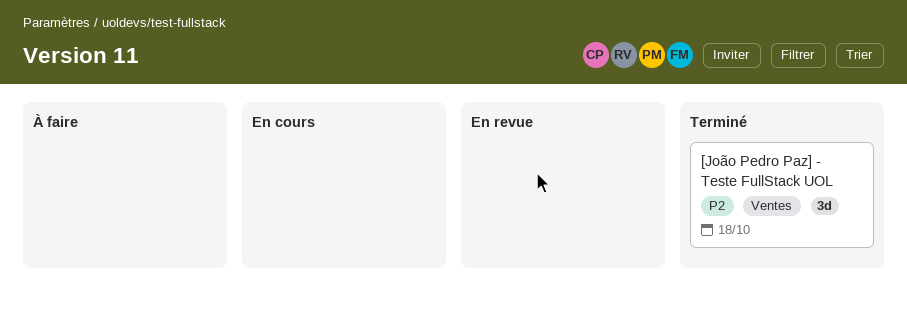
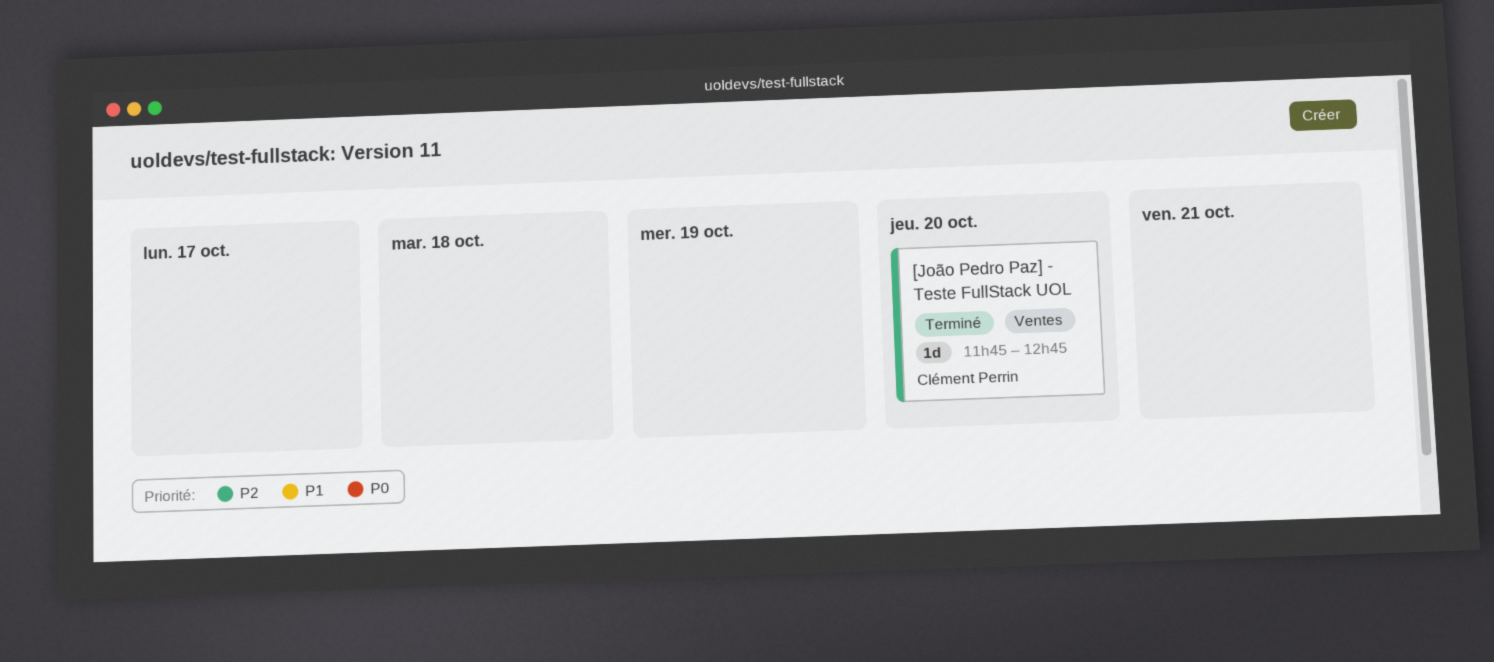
[João Pedro Paz] - Teste FullStack UOL, estimate: 3d -> 1d
[João Pedro Paz] - Teste FullStack UOL, day: Oct 18 -> Oct 20

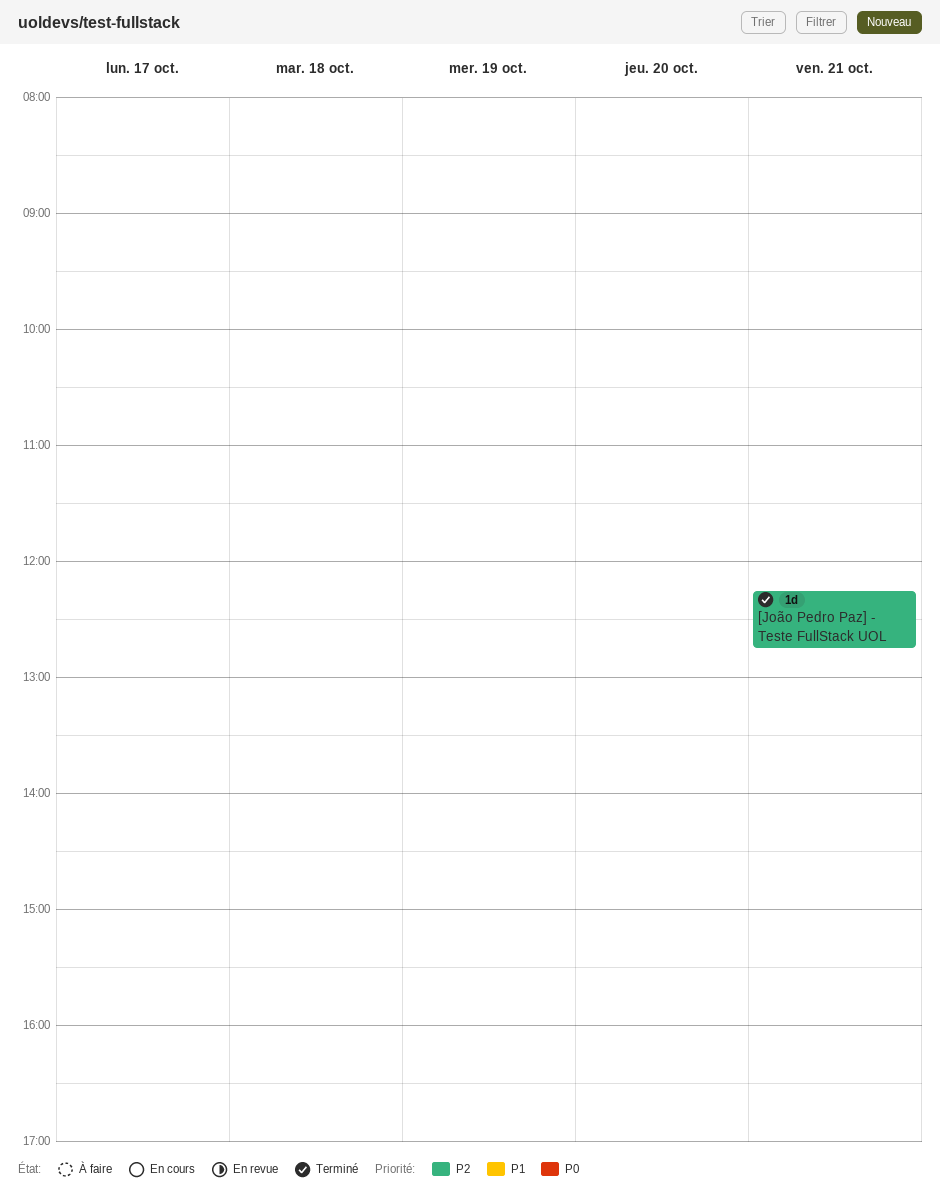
[João Pedro Paz] - Teste FullStack UOL, day: Oct 20 -> Oct 21
[João Pedro Paz] - Teste FullStack UOL, begins: 11:45 -> 12:15

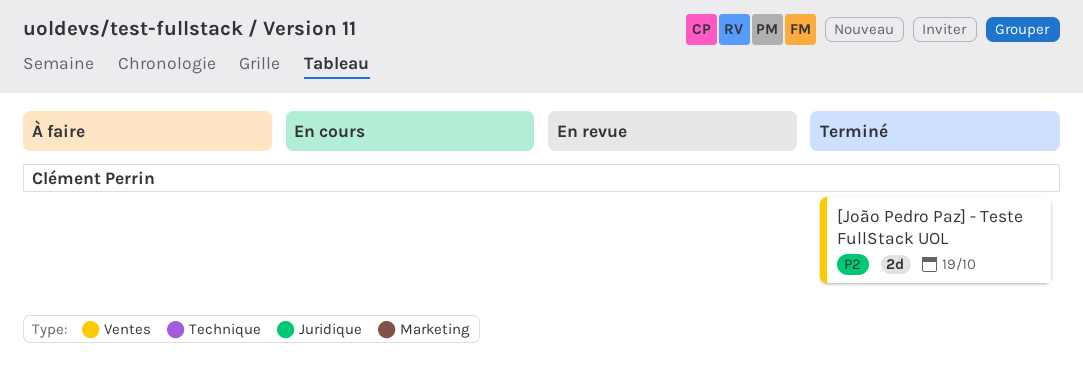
[João Pedro Paz] - Teste FullStack UOL, estimate: 1d -> 2d
[João Pedro Paz] - Teste FullStack UOL, day: Oct 21 -> Oct 19

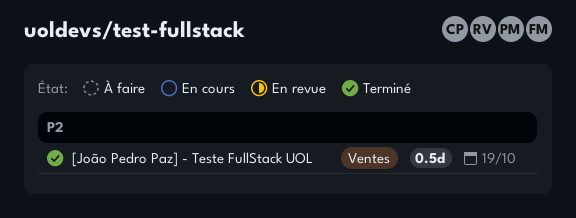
[João Pedro Paz] - Teste FullStack UOL, estimate: 2d -> 0.5d

